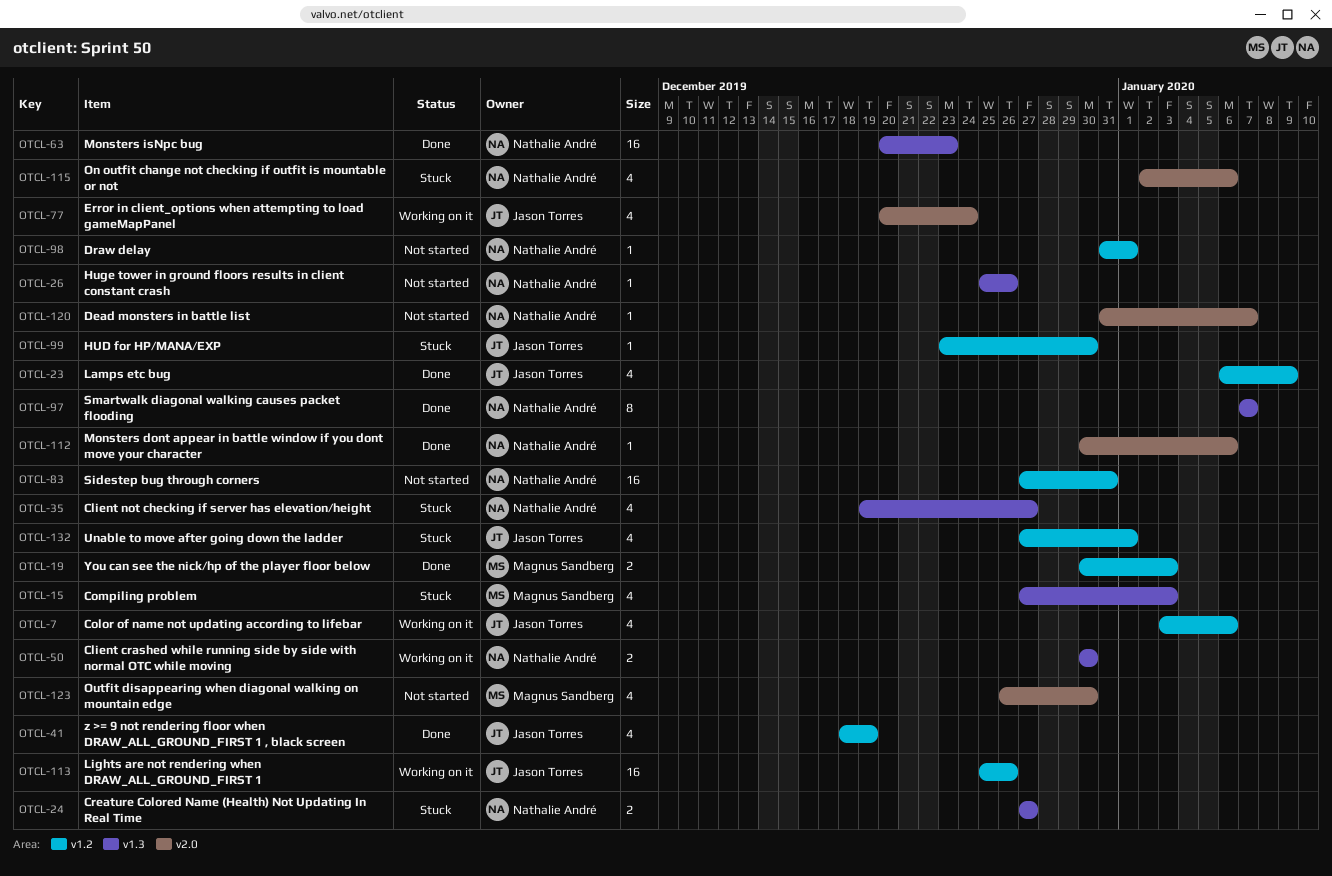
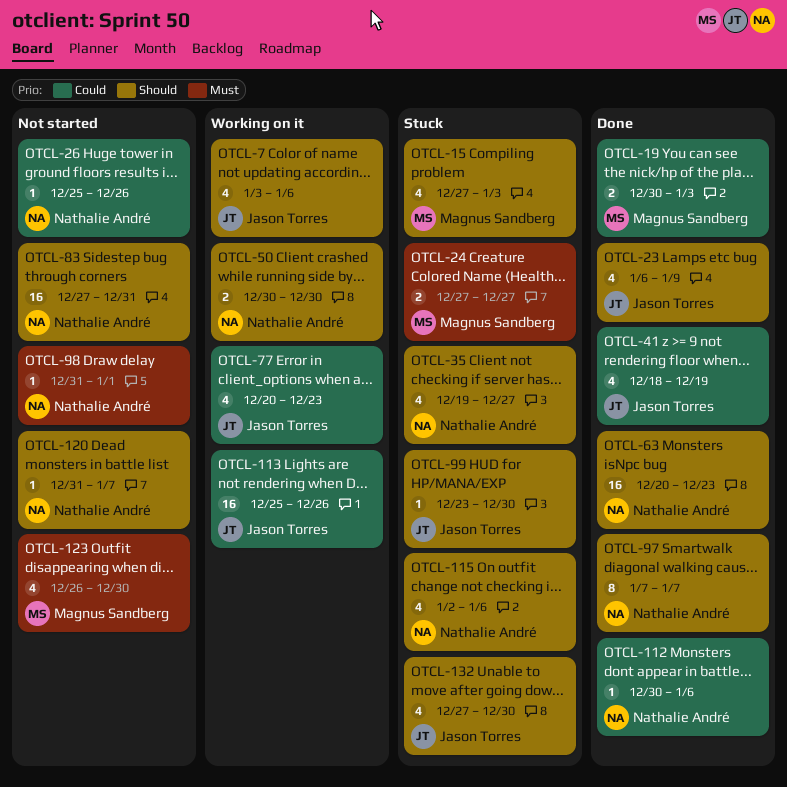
OTCL-24, owner: Nathalie André -> Magnus Sandberg
OTCL-77, due: Dec 24 -> Dec 23
OTCL-132, due: Jan 1 -> Dec 30

